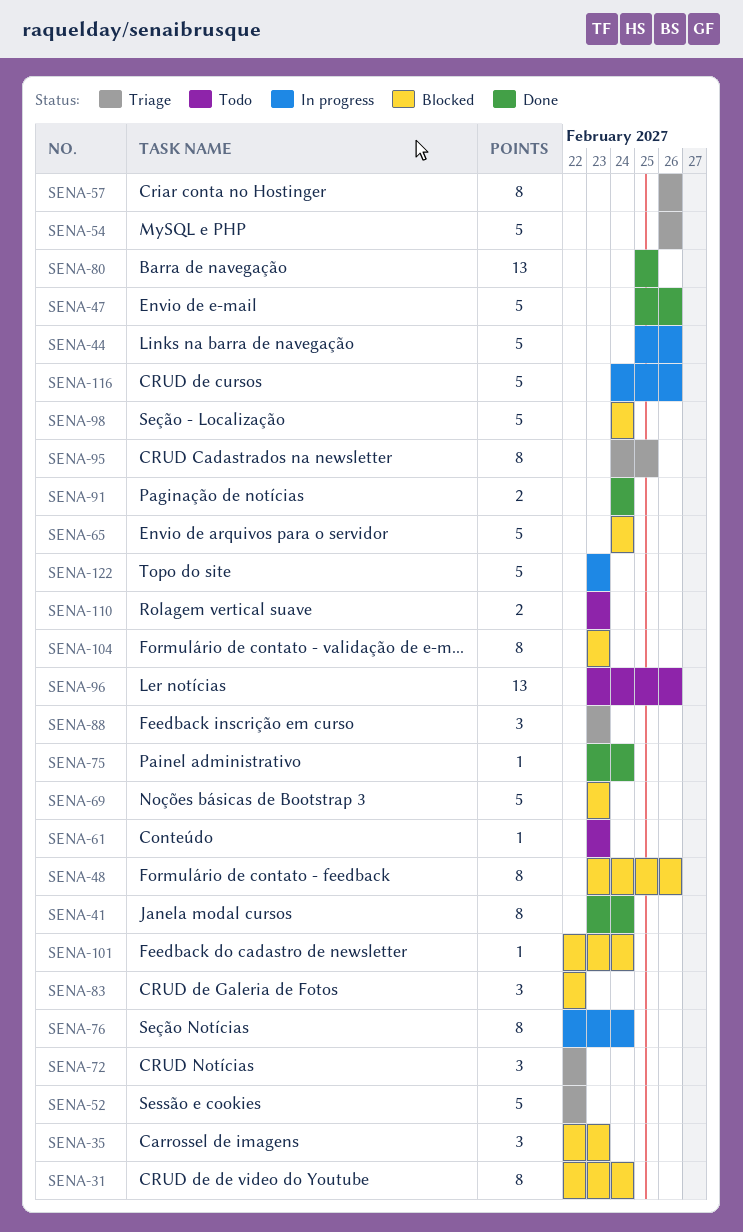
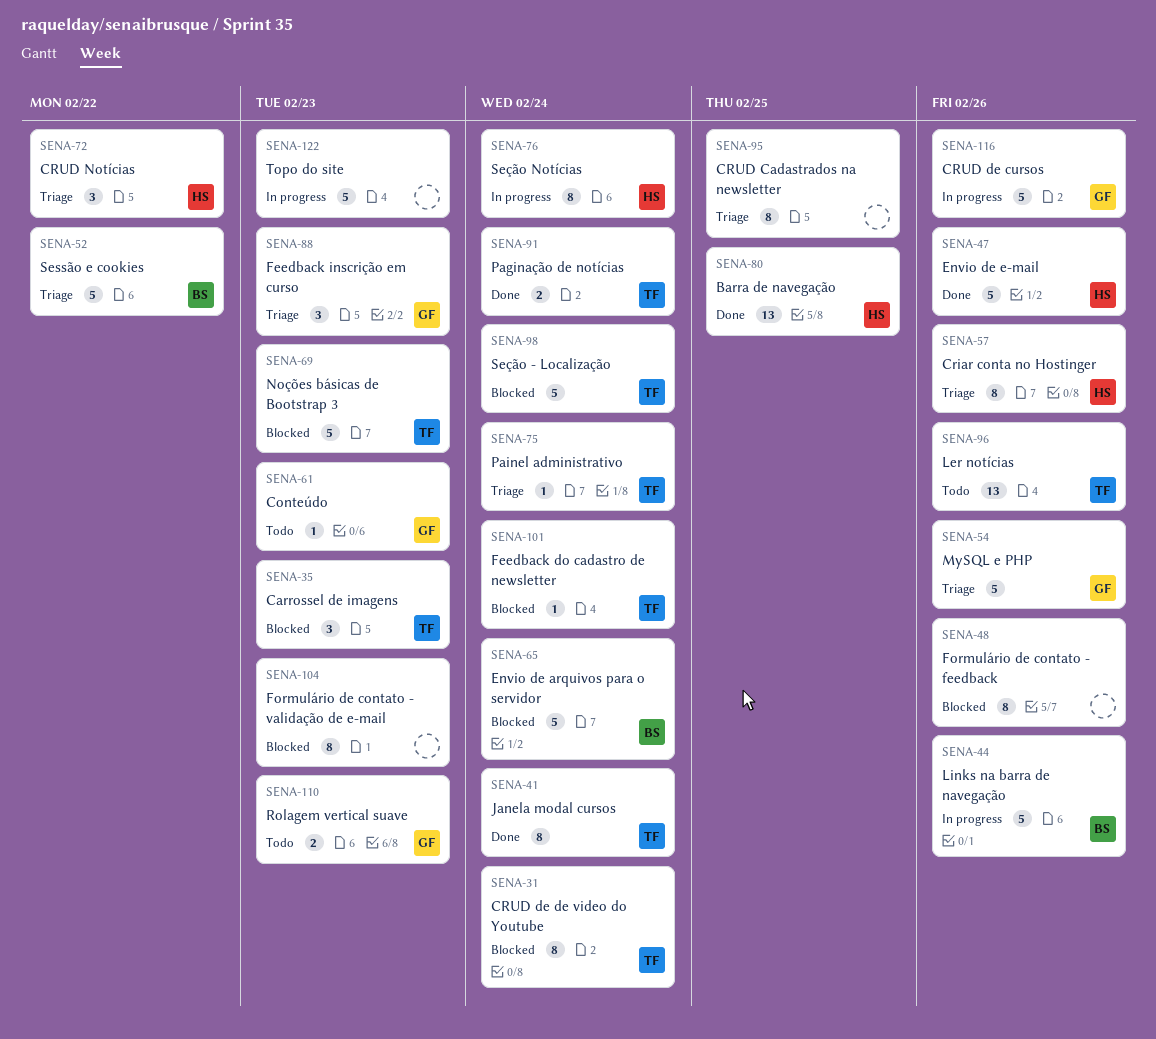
SENA-75, status: Done -> Triage
SENA-83: present -> none

